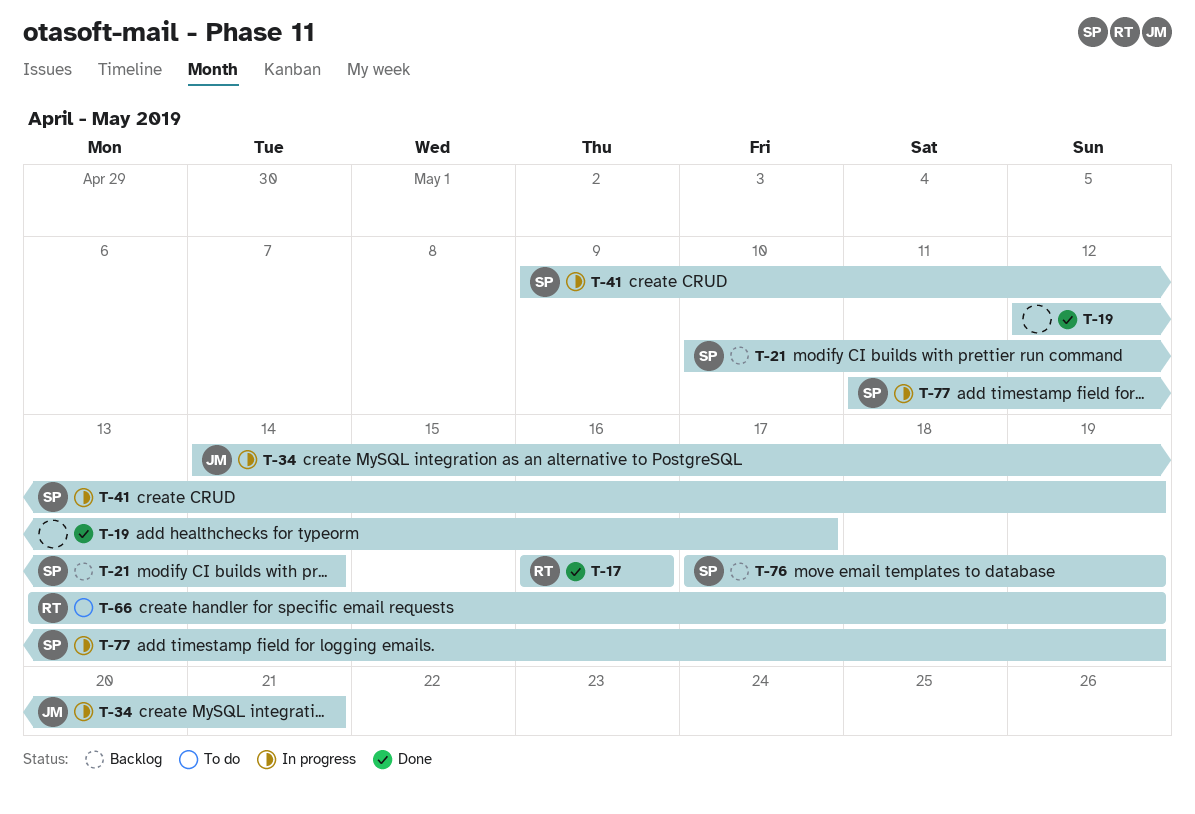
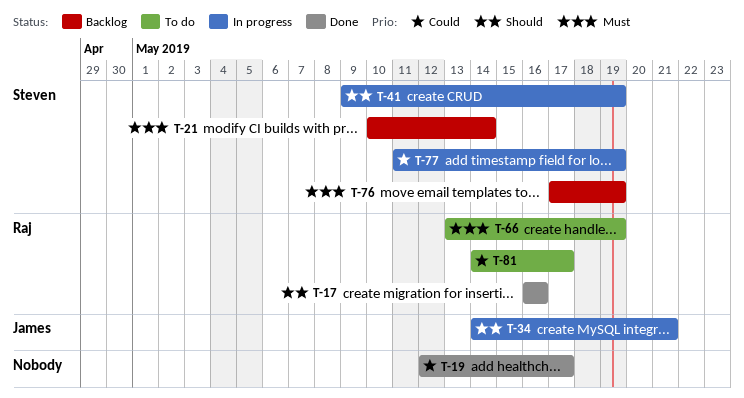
T-81: none -> present

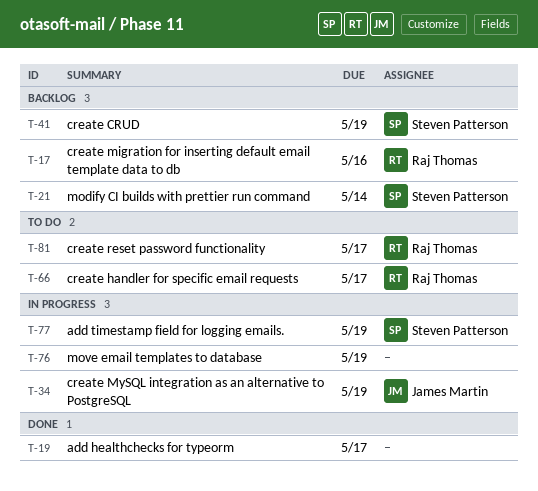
T-17, status: Done -> Backlog
T-34, due: May 21 -> May 19
T-41, status: In progress -> Backlog
T-66, due: May 19 -> May 17
T-76, status: Backlog -> In progress
T-76, owner: Steven Patterson -> none

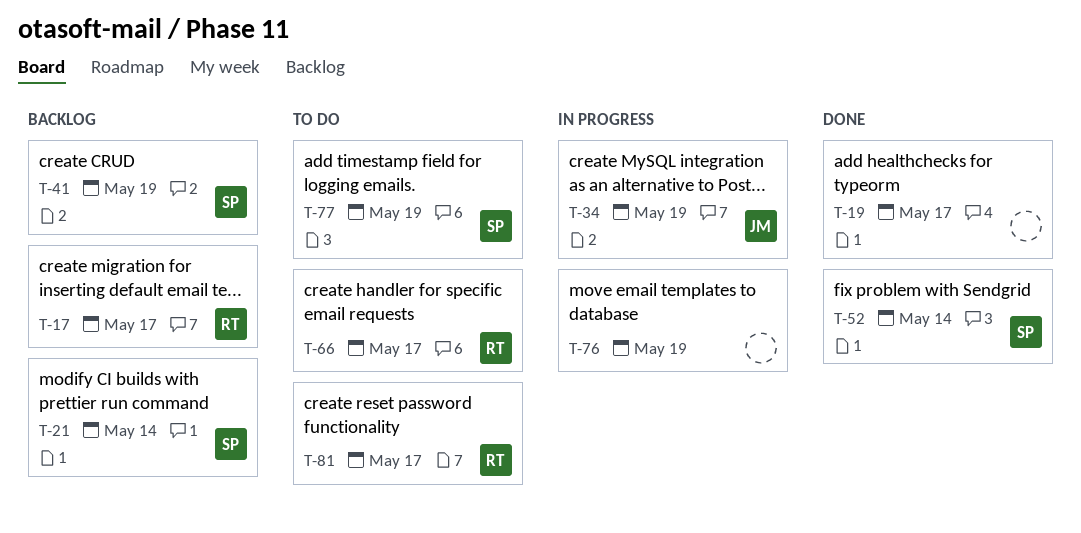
T-17, due: May 16 -> May 17
T-52: none -> present
T-77, status: In progress -> To do

